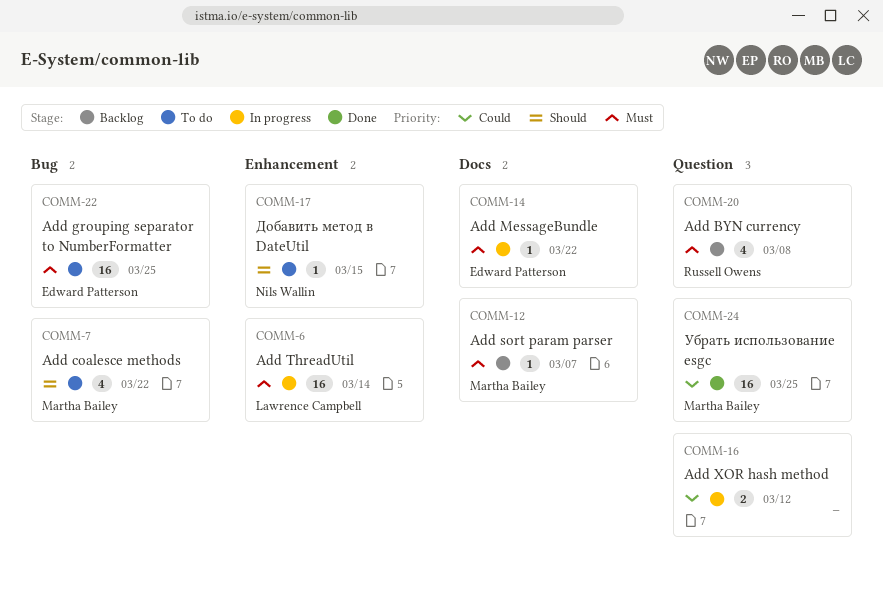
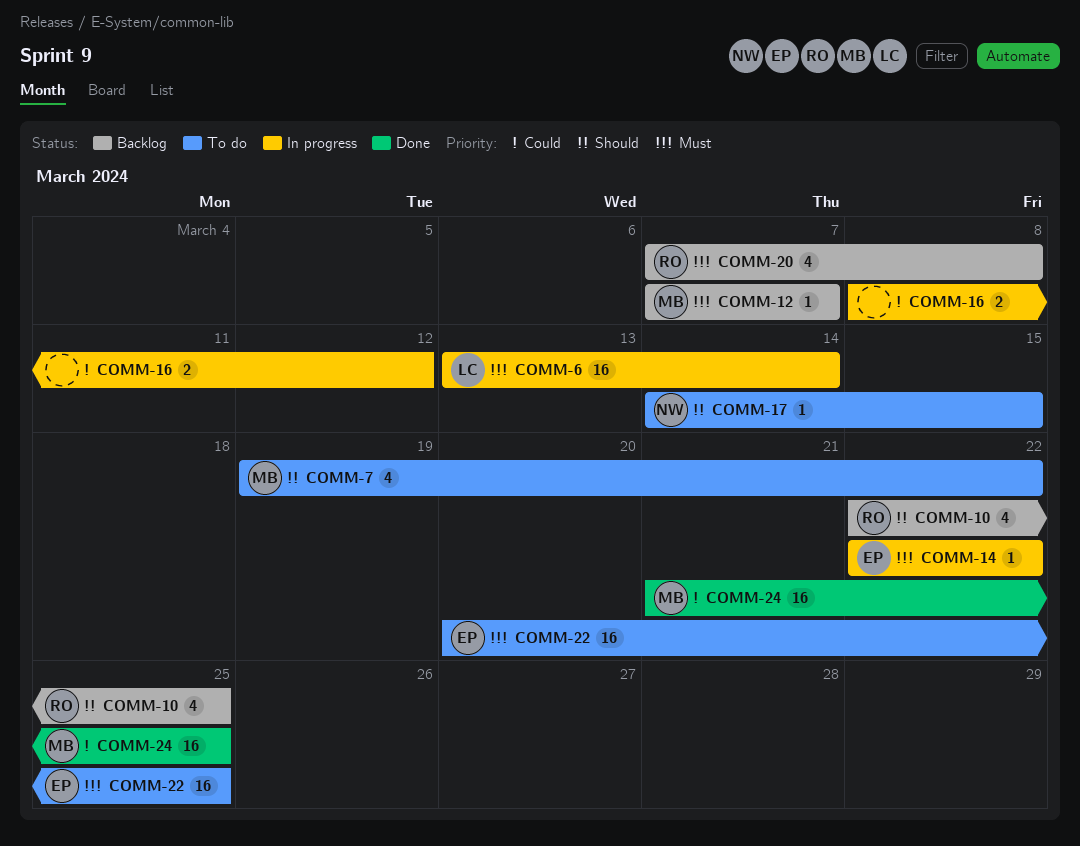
COMM-10: none -> present

